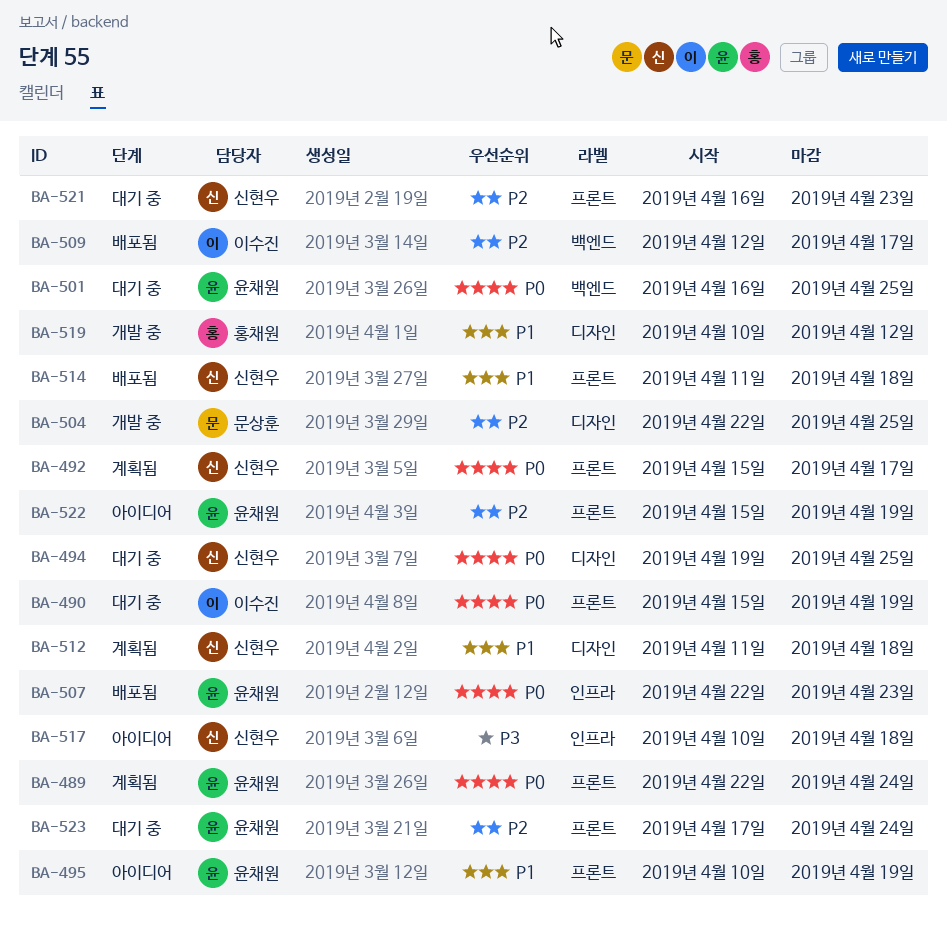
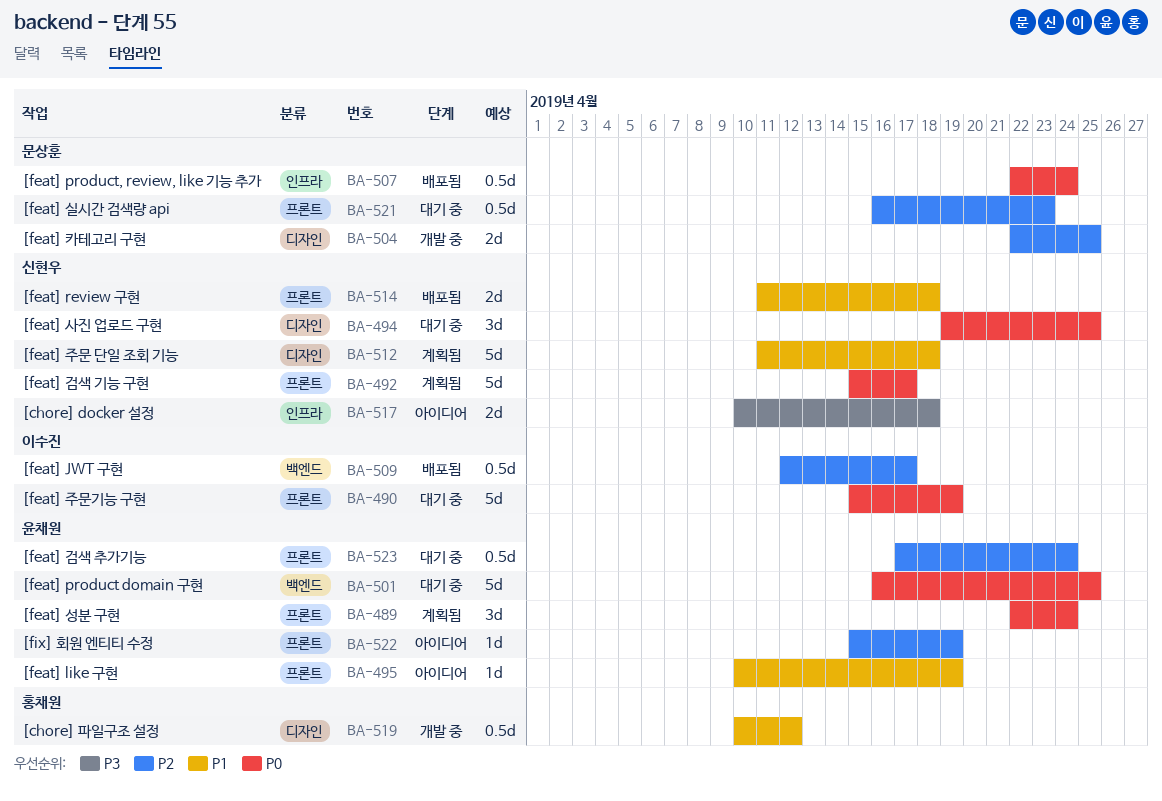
BA-507, owner: 윤채원 -> 문상훈
BA-507, due: Apr 23 -> Apr 24
BA-521, owner: 신현우 -> 문상훈

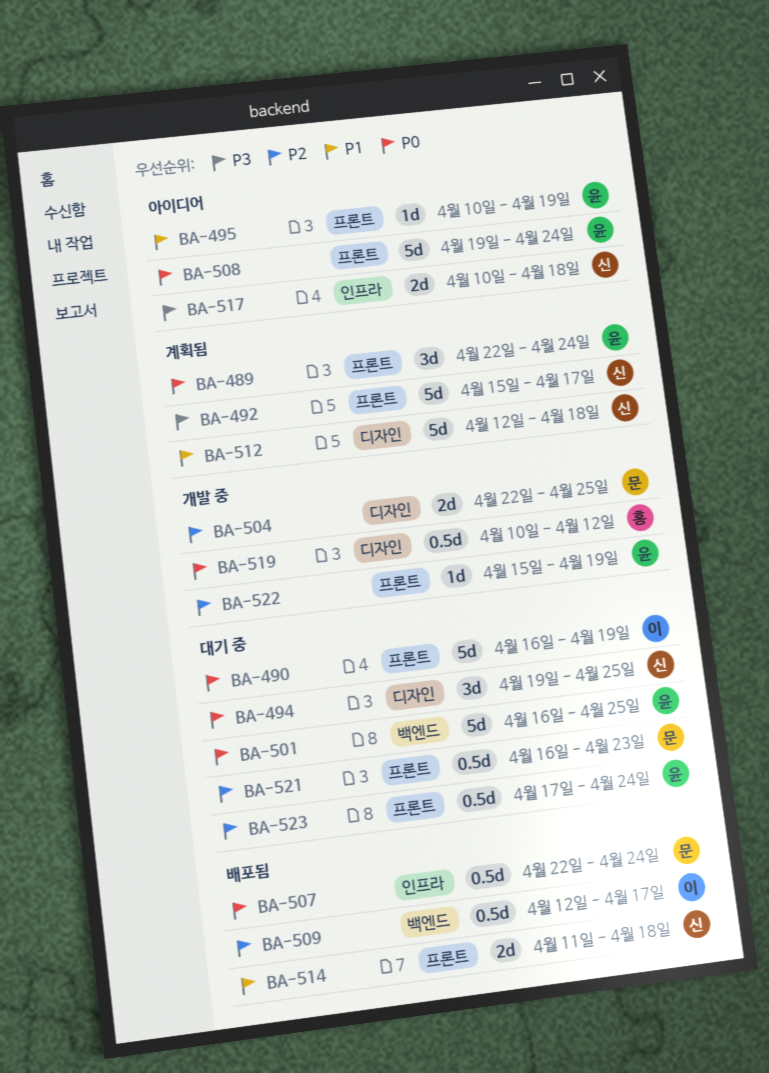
BA-490, start: Apr 15 -> Apr 16
BA-492, priority: P0 -> P3
BA-508: none -> present
BA-512, start: Apr 11 -> Apr 12
BA-519, priority: P1 -> P0
BA-522, status: 아이디어 -> 개발 중

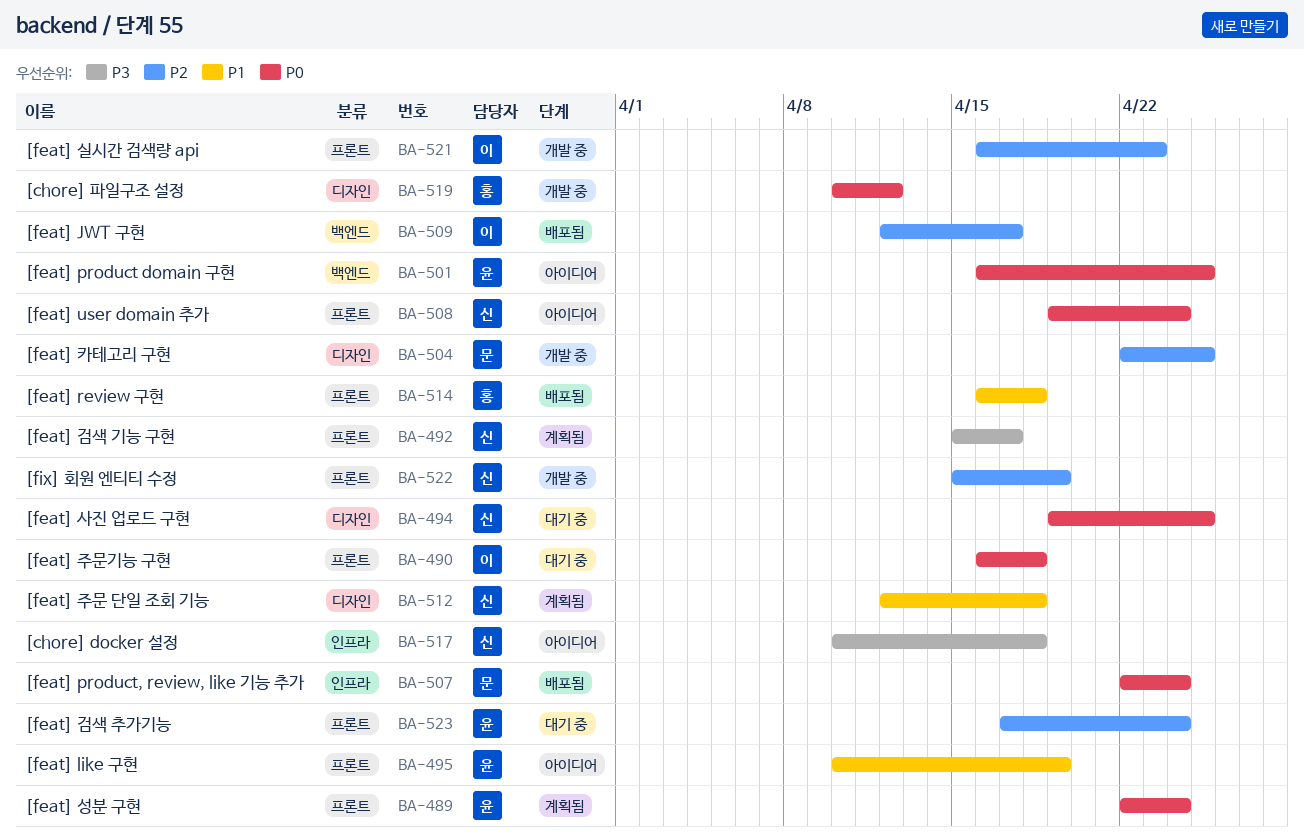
BA-490, due: Apr 19 -> Apr 18
BA-501, status: 대기 중 -> 아이디어
BA-508, owner: 윤 -> 신
BA-514, owner: 신 -> 홍
BA-514, start: Apr 11 -> Apr 16
BA-521, status: 대기 중 -> 개발 중
BA-521, owner: 문 -> 이
BA-522, owner: 윤 -> 신

